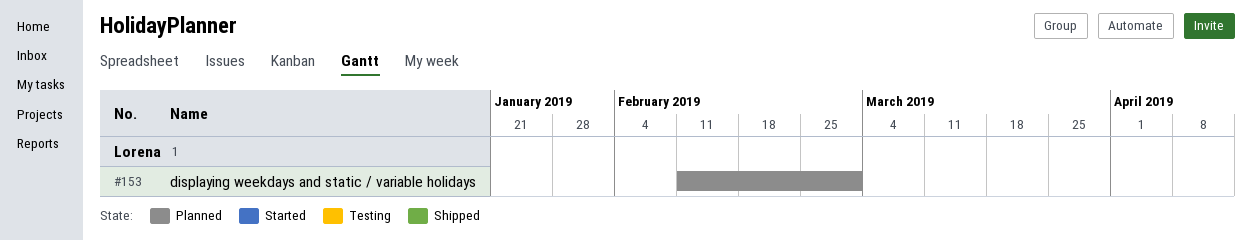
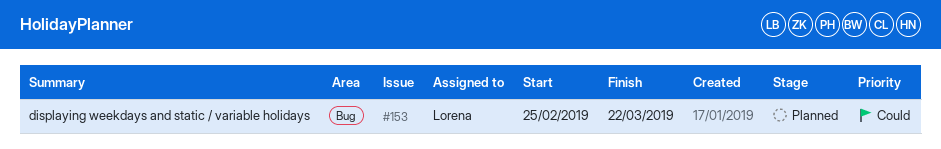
#153, start: Feb 11 -> Feb 25
#153, due: Mar 1 -> Mar 22

